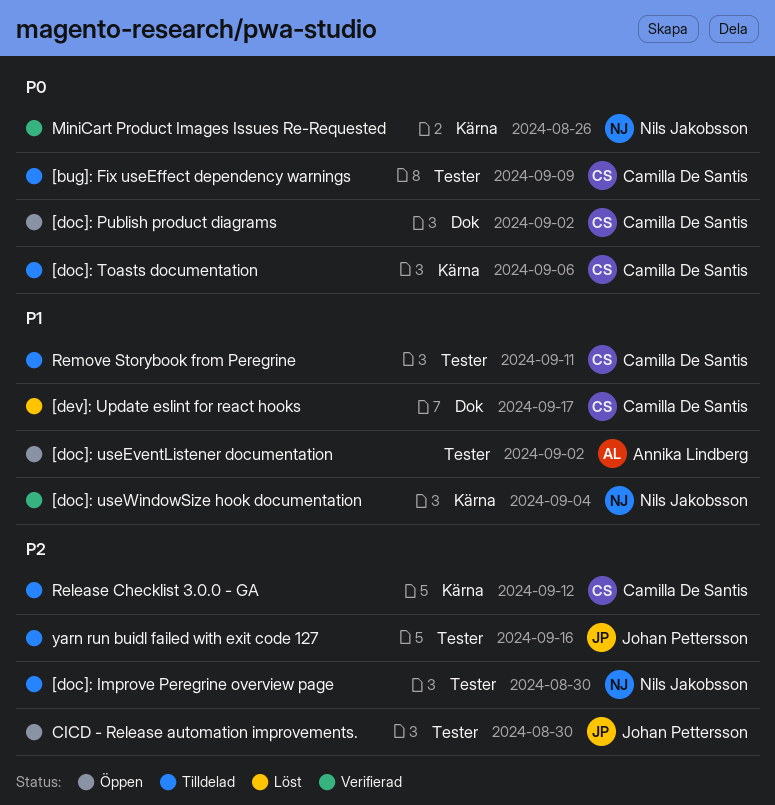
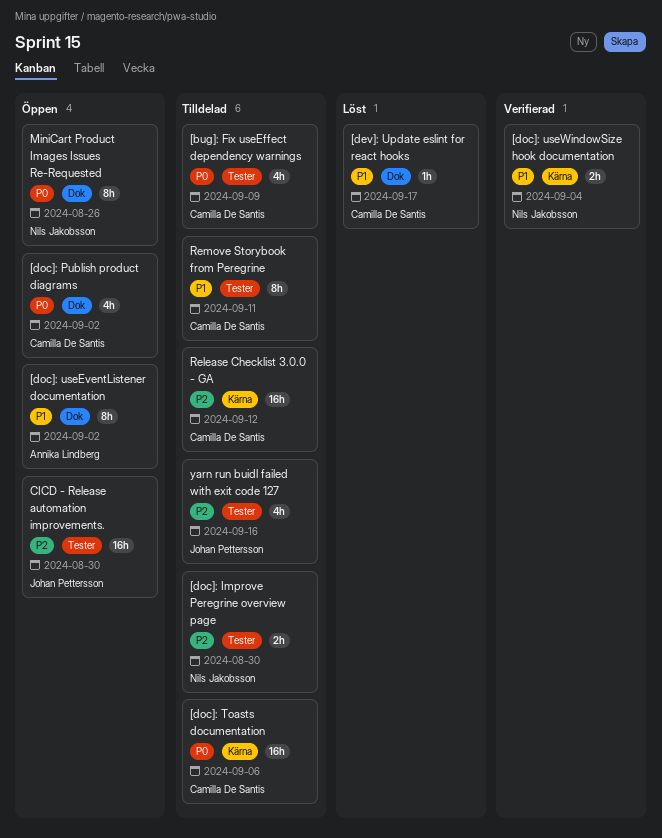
[doc]: useEventListener documentation, label: Tester -> Dok
MiniCart Product Images Issues Re-Requested, status: Verifierad -> Öppen
MiniCart Product Images Issues Re-Requested, label: Kärna -> Dok

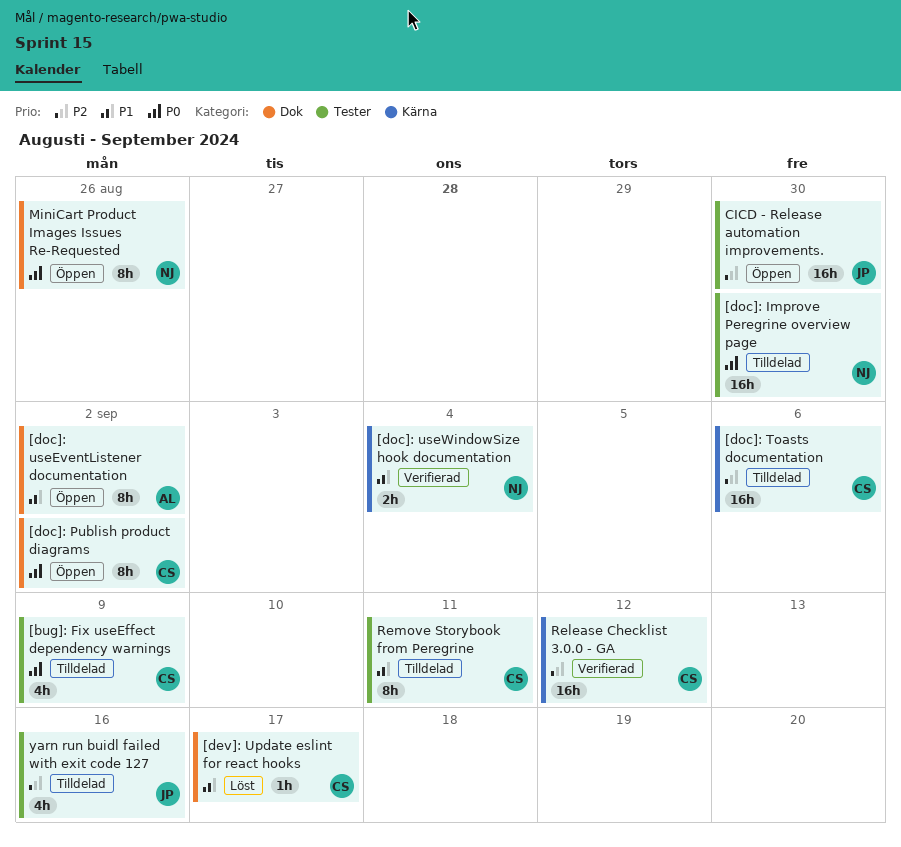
[doc]: Improve Peregrine overview page, priority: P2 -> P0
[doc]: Improve Peregrine overview page, estimate: 2h -> 16h
[doc]: Publish product diagrams, estimate: 4h -> 8h
[doc]: Toasts documentation, priority: P0 -> P2
Release Checklist 3.0.0 - GA, status: Tilldelad -> Verifierad

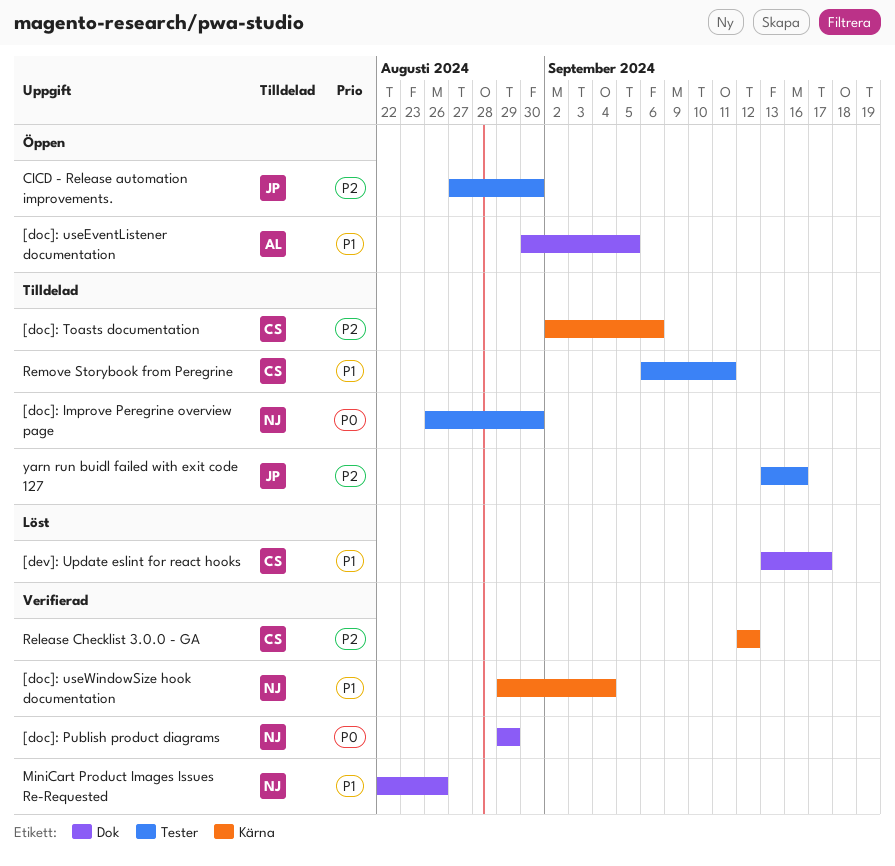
[bug]: Fix useEffect dependency warnings: present -> none
[doc]: Publish product diagrams, status: Öppen -> Verifierad
[doc]: Publish product diagrams, owner: CS -> NJ
[doc]: Publish product diagrams, due: Sep 2 -> Aug 29
[doc]: useEventListener documentation, due: Sep 2 -> Sep 5
MiniCart Product Images Issues Re-Requested, status: Öppen -> Verifierad
MiniCart Product Images Issues Re-Requested, priority: P0 -> P1

